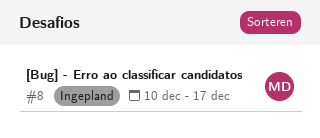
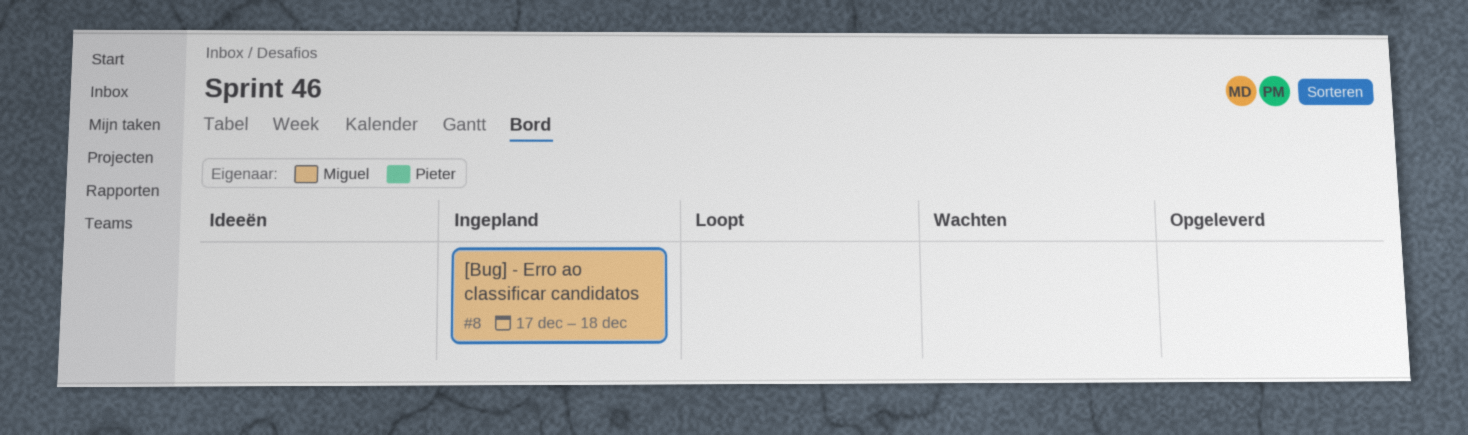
#8, start: Dec 10 -> Dec 17
#8, due: Dec 17 -> Dec 18

